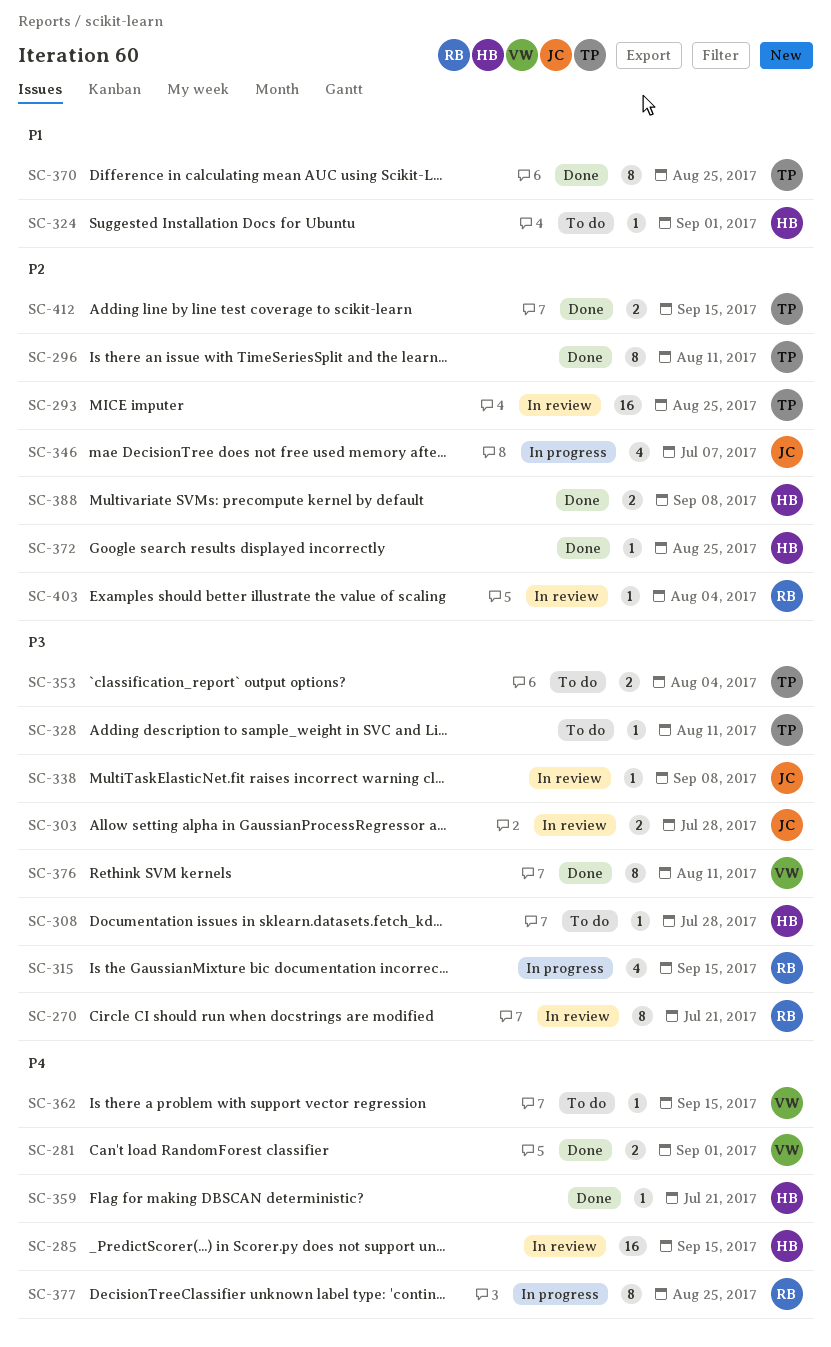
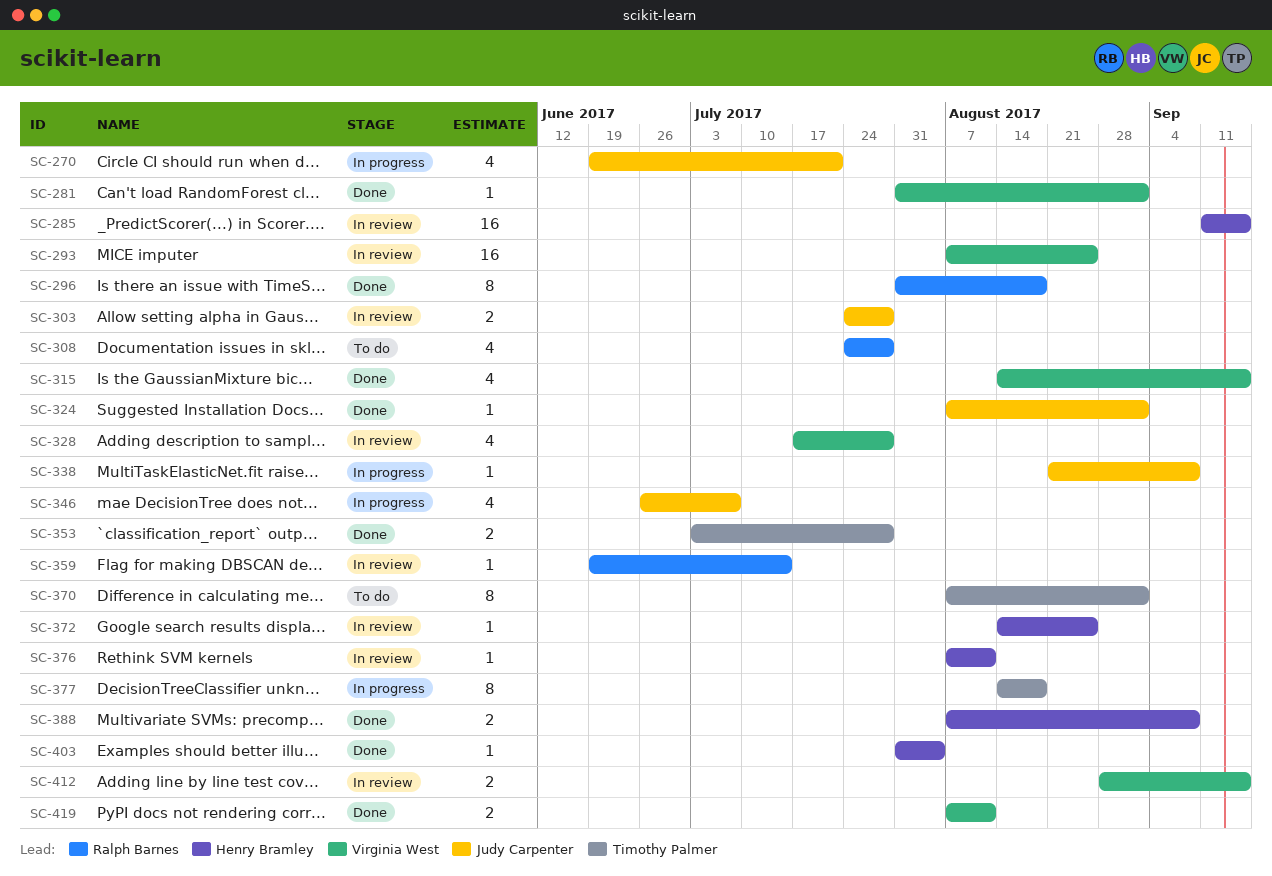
SC-270, status: In review -> In progress
SC-270, owner: Ralph Barnes -> Judy Carpenter
SC-270, estimate: 8 -> 4
SC-281, estimate: 2 -> 1
SC-293, owner: Timothy Palmer -> Virginia West
SC-296, owner: Timothy Palmer -> Ralph Barnes
SC-296, due: Aug 11 -> Aug 18
SC-308, owner: Henry Bramley -> Ralph Barnes
SC-308, estimate: 1 -> 4
SC-315, status: In progress -> Done
SC-315, owner: Ralph Barnes -> Virginia West
SC-324, status: To do -> Done
SC-324, owner: Henry Bramley -> Judy Carpenter
SC-328, status: To do -> In review
SC-328, owner: Timothy Palmer -> Virginia West
SC-328, estimate: 1 -> 4
SC-328, due: Aug 11 -> Jul 28
SC-338, status: In review -> In progress
SC-353, status: To do -> Done
SC-353, due: Aug 4 -> Jul 28
SC-359, status: Done -> In review
SC-359, owner: Henry Bramley -> Ralph Barnes
SC-359, due: Jul 21 -> Jul 14
SC-362: present -> none
SC-370, status: Done -> To do
SC-370, due: Aug 25 -> Sep 1
SC-372, status: Done -> In review
SC-376, status: Done -> In review
SC-376, owner: Virginia West -> Henry Bramley
SC-376, estimate: 8 -> 1
SC-377, owner: Ralph Barnes -> Timothy Palmer
SC-377, due: Aug 25 -> Aug 18
SC-403, status: In review -> Done
SC-403, owner: Ralph Barnes -> Henry Bramley
SC-412, status: Done -> In review
SC-412, owner: Timothy Palmer -> Virginia West
SC-419: none -> present

